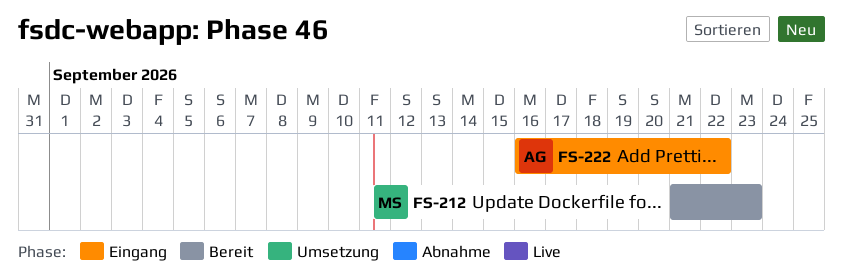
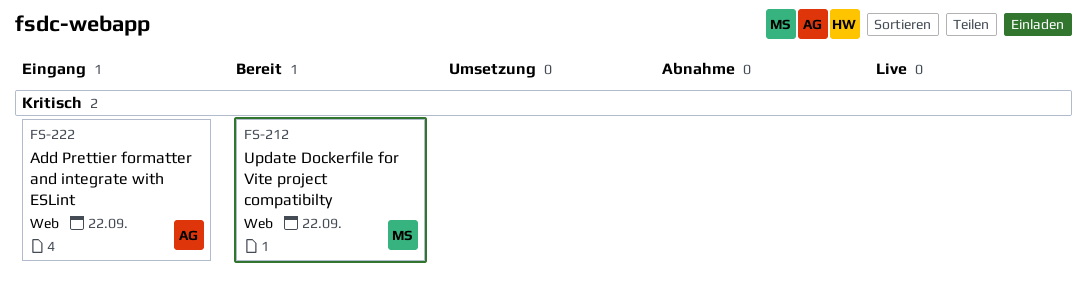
FS-212, due: Sep 23 -> Sep 22

